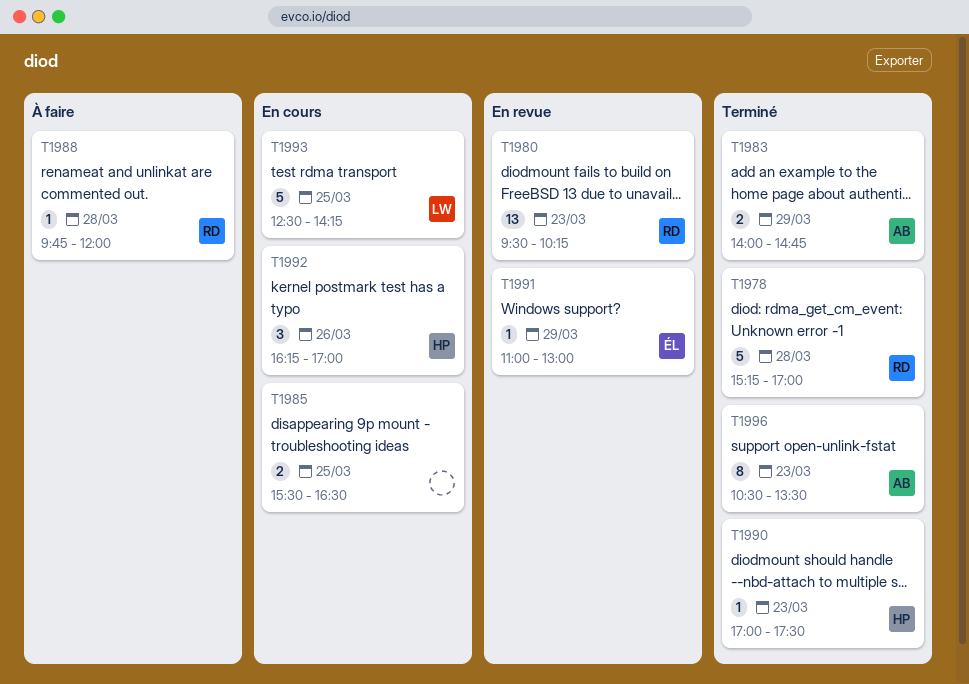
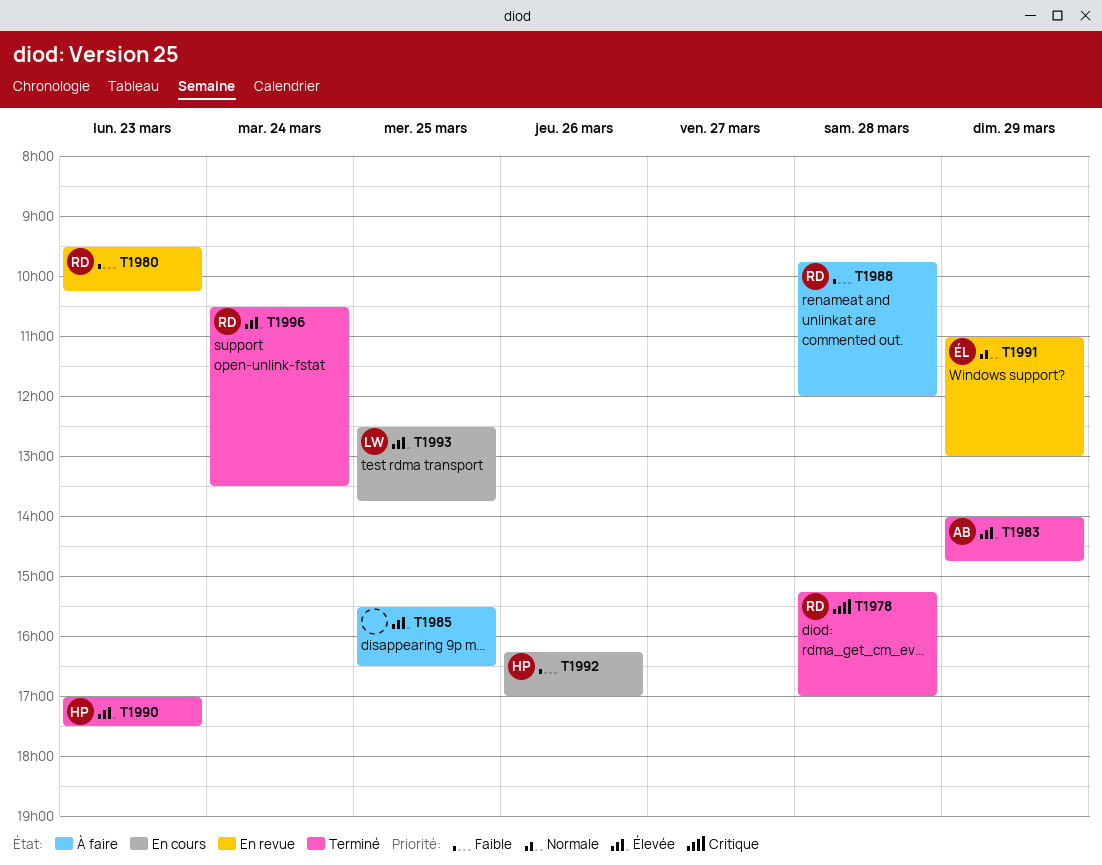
T1985, status: En cours -> À faire
T1993, ends: 14:15 -> 13:45
T1996, owner: AB -> RD
T1996, day: Mar 23 -> Mar 24

